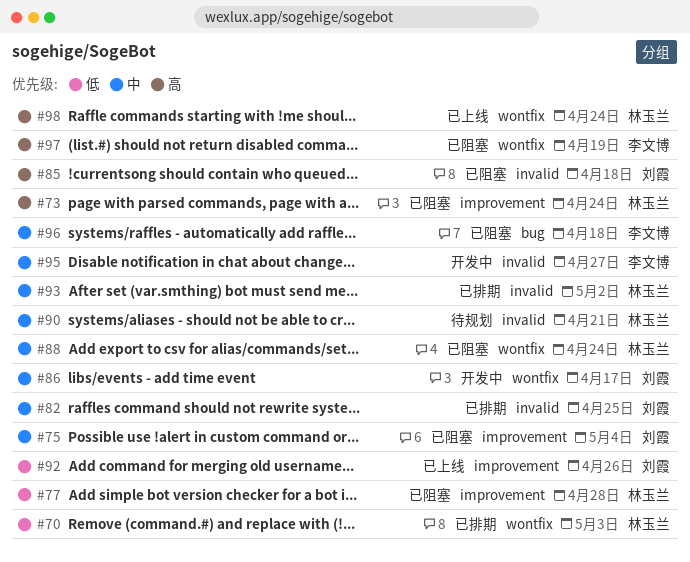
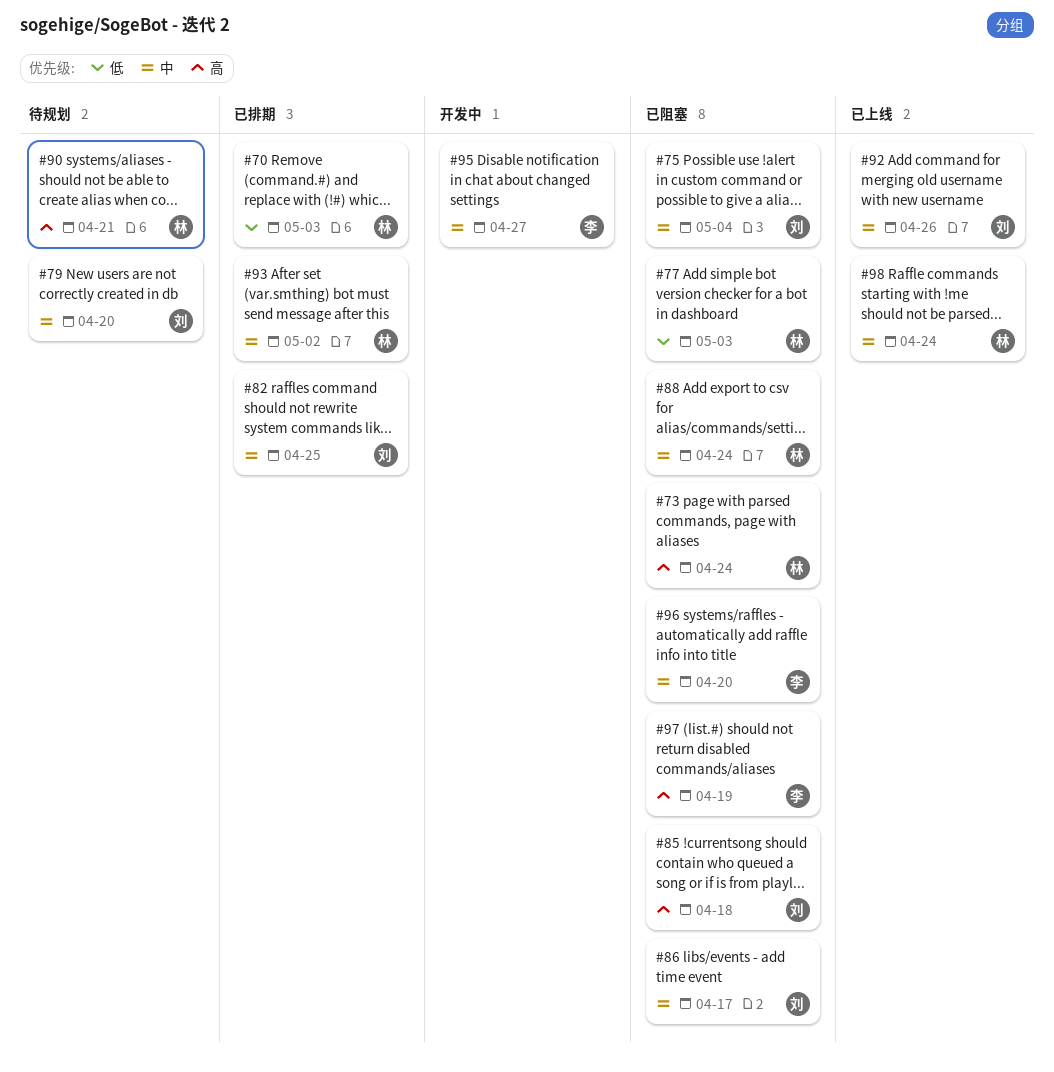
#77, due: Apr 28 -> May 3
#79: none -> present
#86, status: 开发中 -> 已阻塞
#90, priority: 中 -> 高
#92, priority: 低 -> 中
#96, due: Apr 18 -> Apr 20
#98, priority: 高 -> 中

